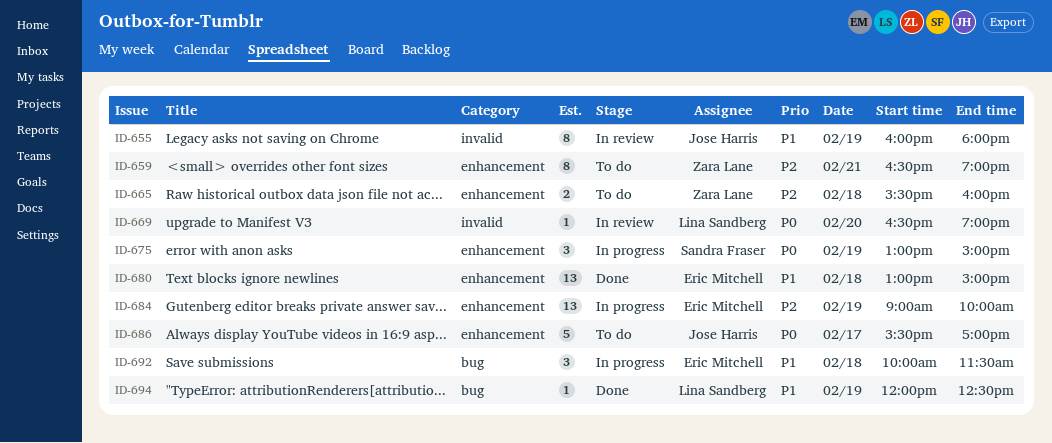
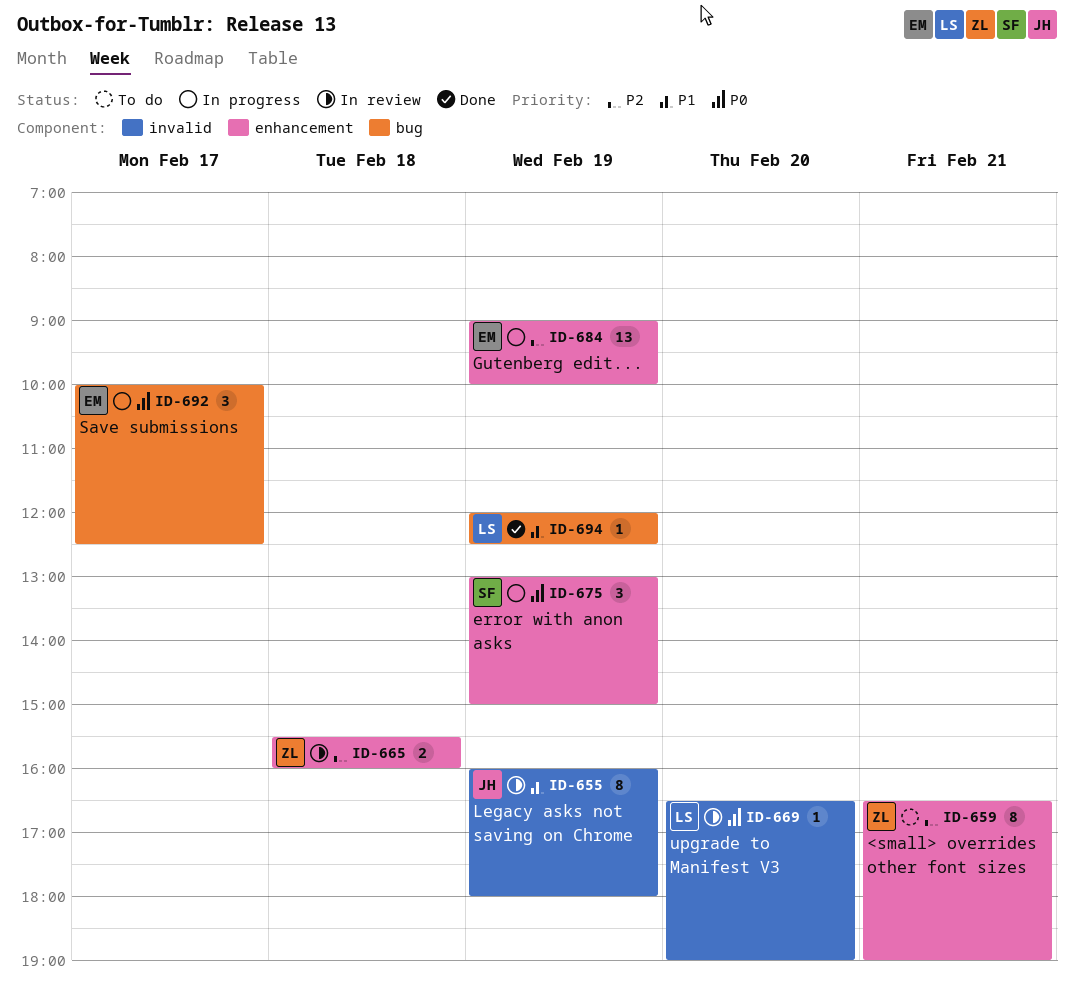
ID-665, status: To do -> In review
ID-680: present -> none
ID-686: present -> none
ID-692, priority: P1 -> P0
ID-692, day: Feb 18 -> Feb 17
ID-692, ends: 11:30 -> 12:30

